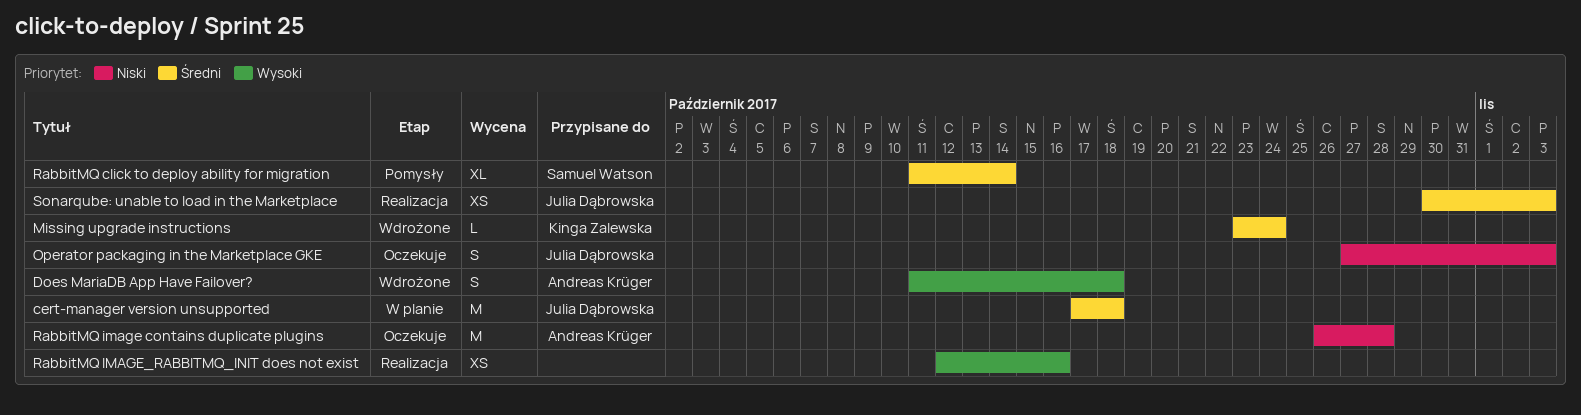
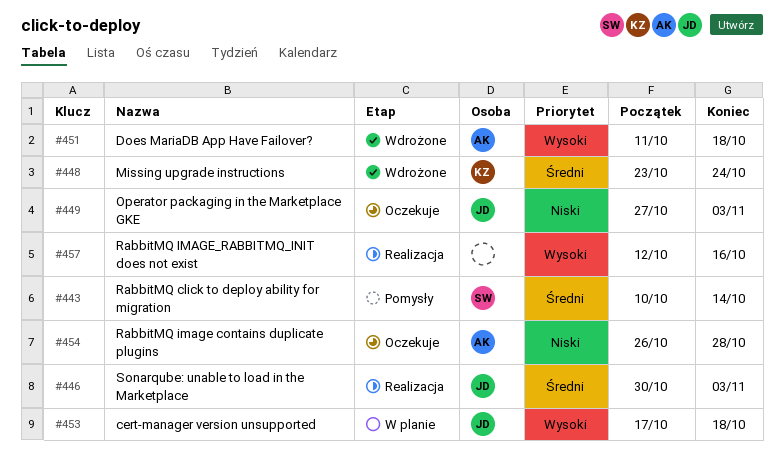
cert-manager version unsupported, priority: Średni -> Wysoki
RabbitMQ click to deploy ability for migration, start: Oct 11 -> Oct 10

